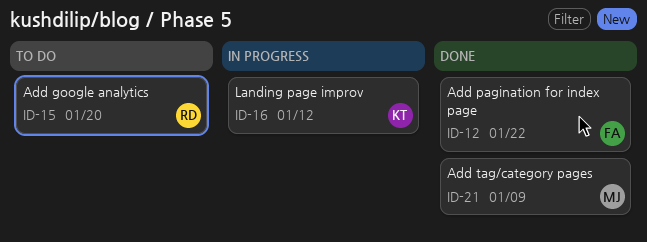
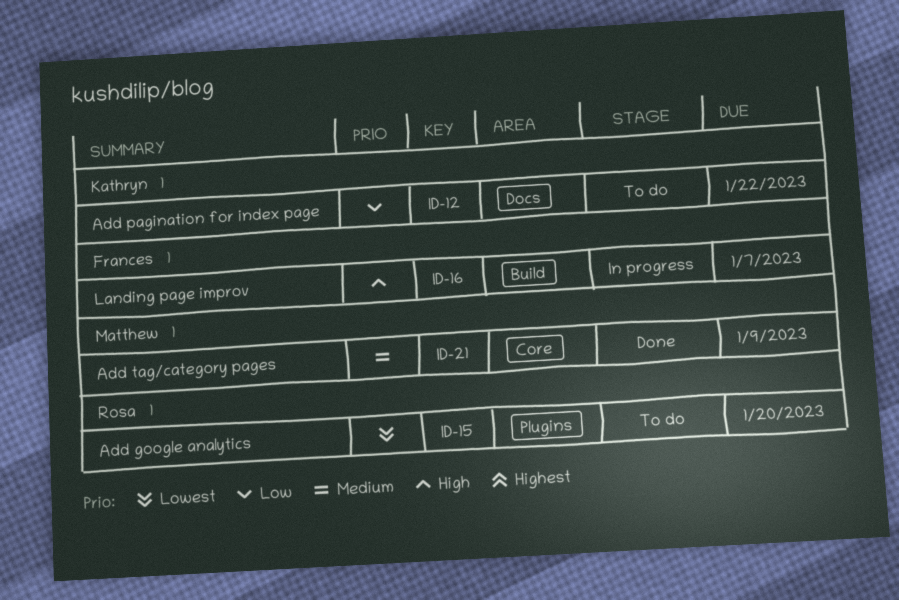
ID-12, status: Done -> To do
ID-12, owner: Frances -> Kathryn
ID-16, owner: Kathryn -> Frances
ID-16, due: Jan 12 -> Jan 7

